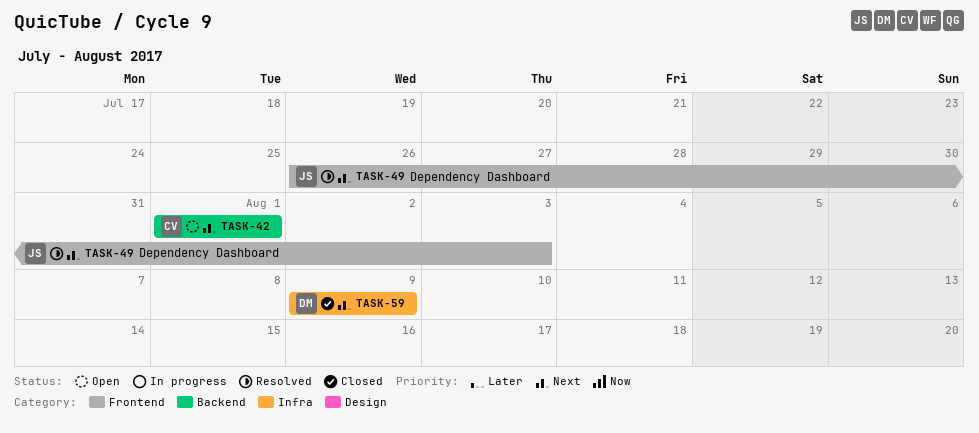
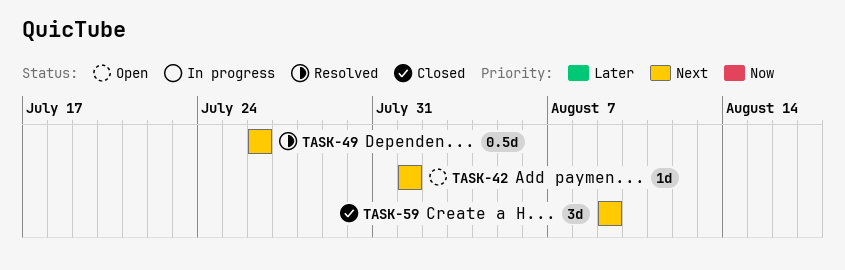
TASK-49, due: Aug 3 -> Jul 26

